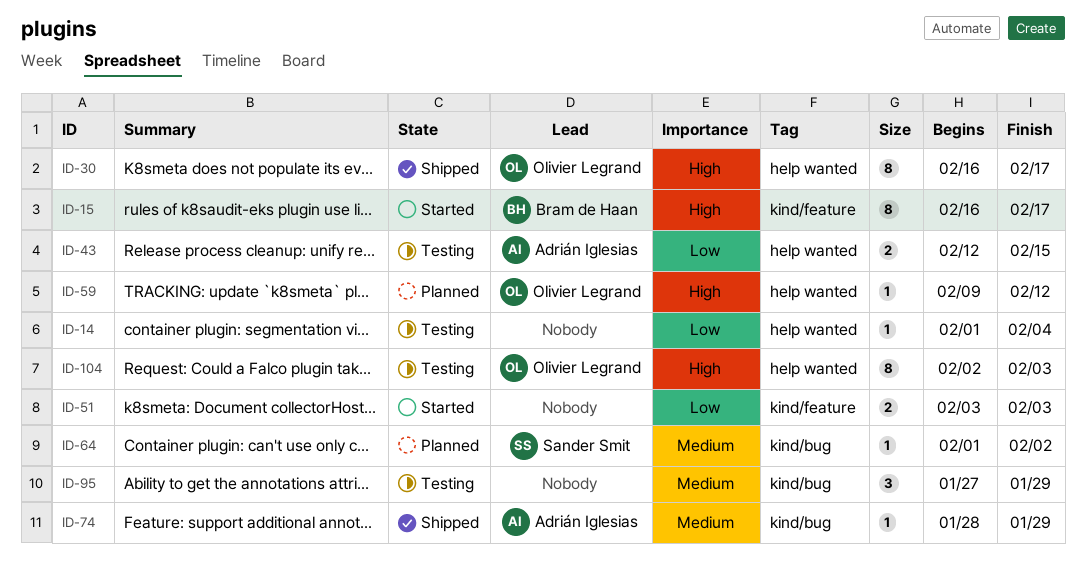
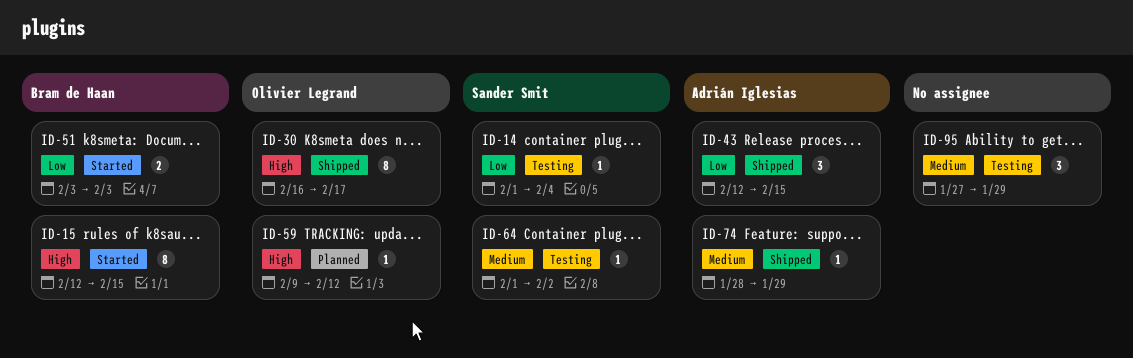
ID-14, owner: none -> Sander Smit
ID-15, start: Feb 16 -> Feb 12
ID-15, due: Feb 17 -> Feb 15
ID-43, status: Testing -> Shipped
ID-43, estimate: 2 -> 3
ID-51, owner: none -> Bram de Haan
ID-64, status: Planned -> Testing
ID-104: present -> none

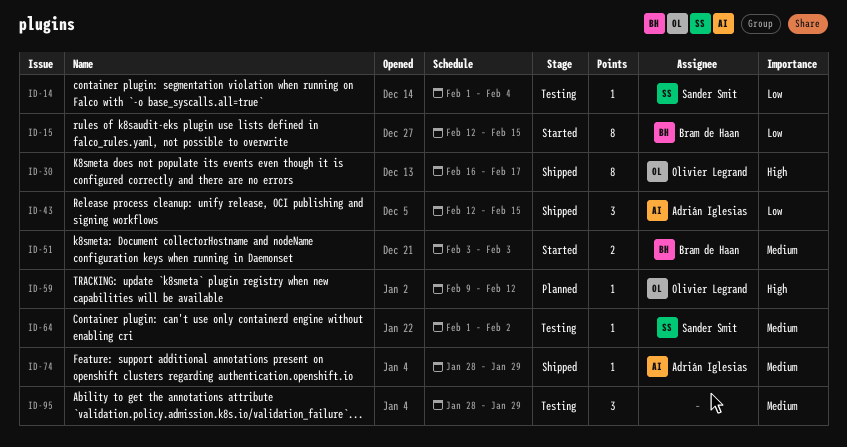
ID-15, priority: High -> Low
ID-51, priority: Low -> Medium
ID-95, start: Jan 27 -> Jan 28

